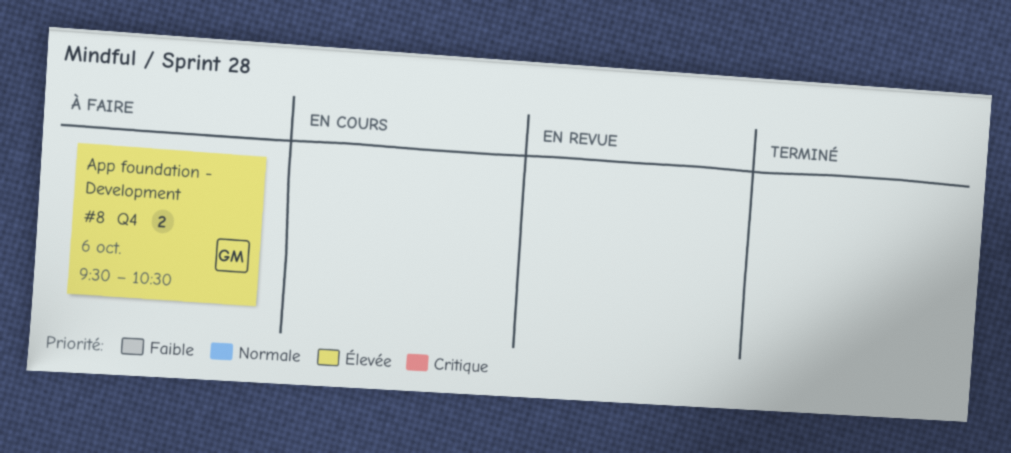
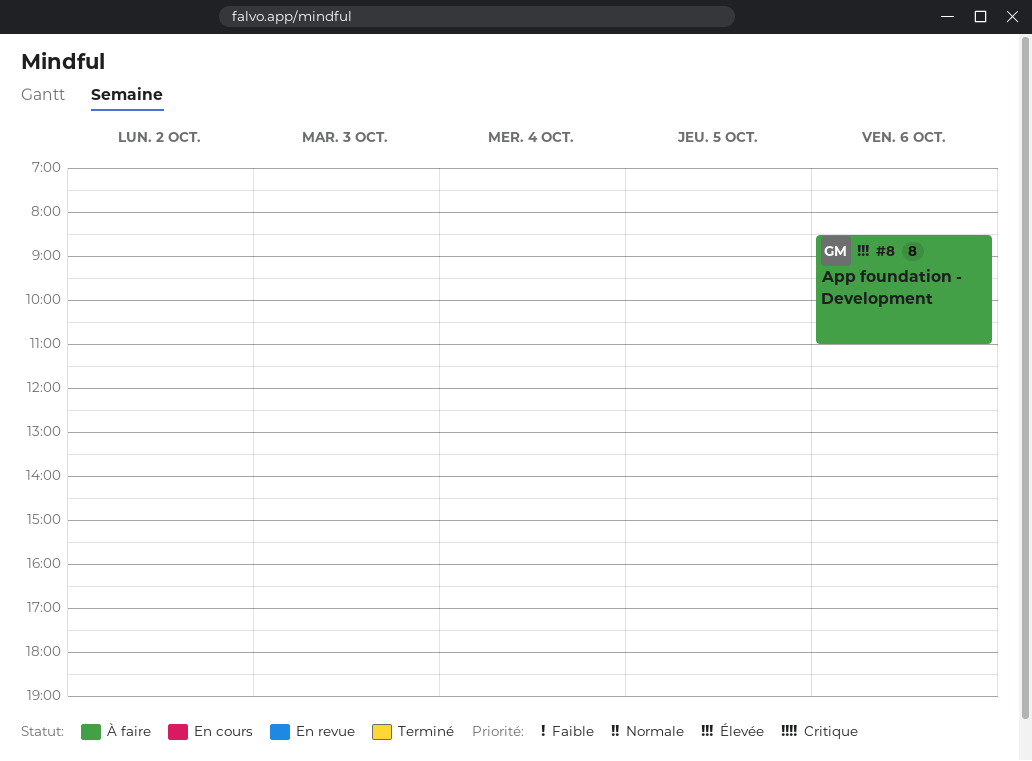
#8, estimate: 2 -> 8
#8, begins: 09:30 -> 08:30
#8, ends: 10:30 -> 11:00

